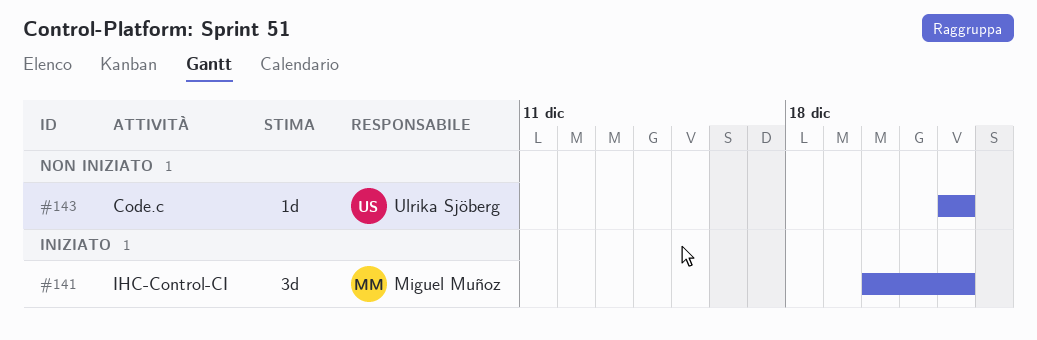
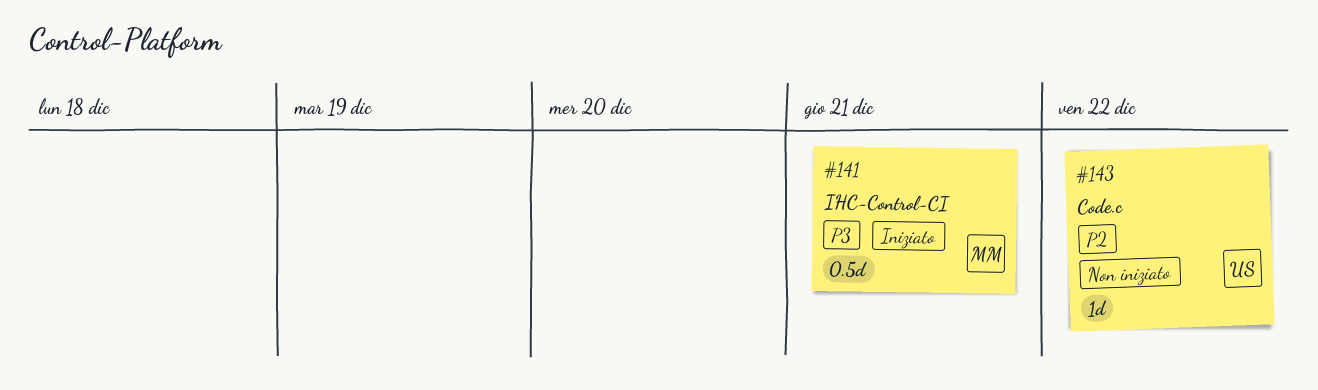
#141, estimate: 3d -> 0.5d
#141, due: Dec 22 -> Dec 21

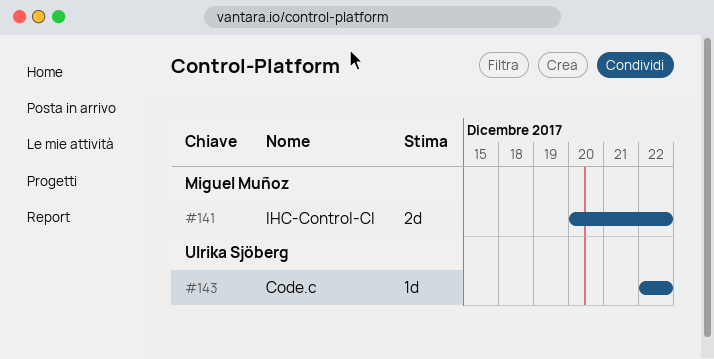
#141, estimate: 0.5d -> 2d
#141, due: Dec 21 -> Dec 22

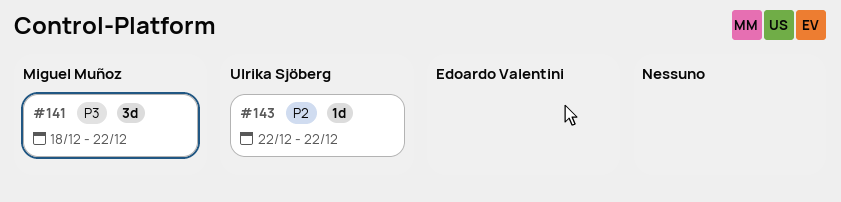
#141, estimate: 2d -> 3d
#141, start: Dec 20 -> Dec 18

